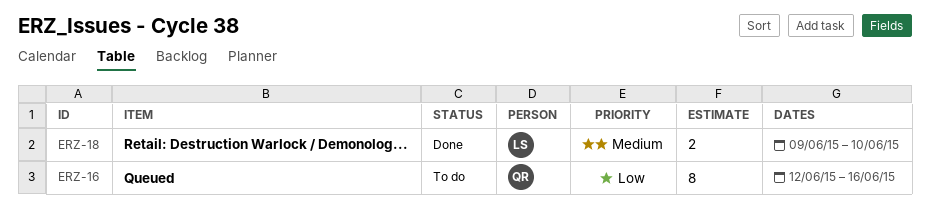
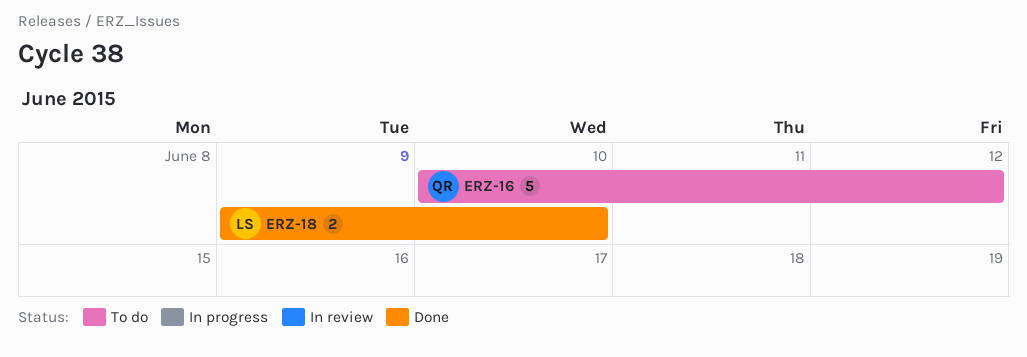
ERZ-16, estimate: 8 -> 5
ERZ-16, start: Jun 12 -> Jun 10
ERZ-16, due: Jun 16 -> Jun 12

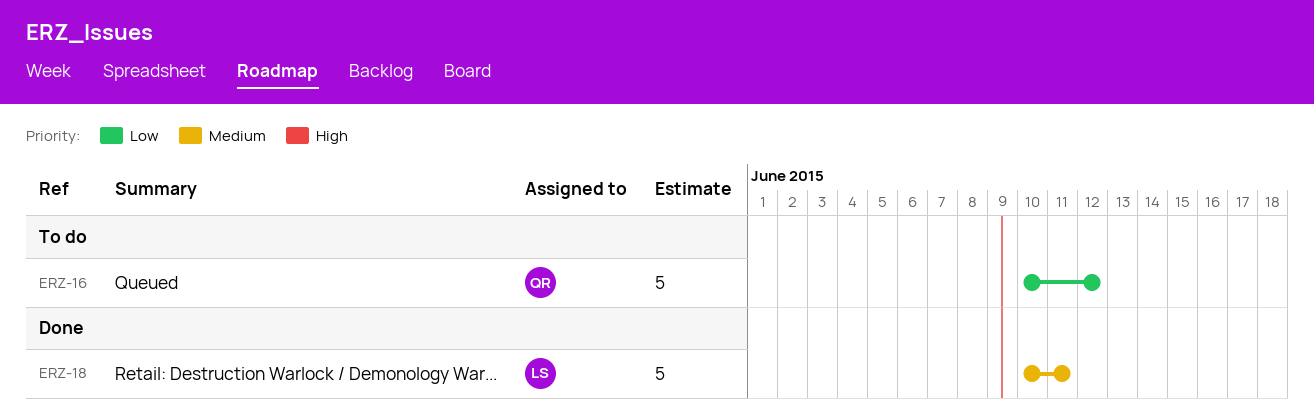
ERZ-18, estimate: 2 -> 5
ERZ-18, start: Jun 9 -> Jun 10
ERZ-18, due: Jun 10 -> Jun 11

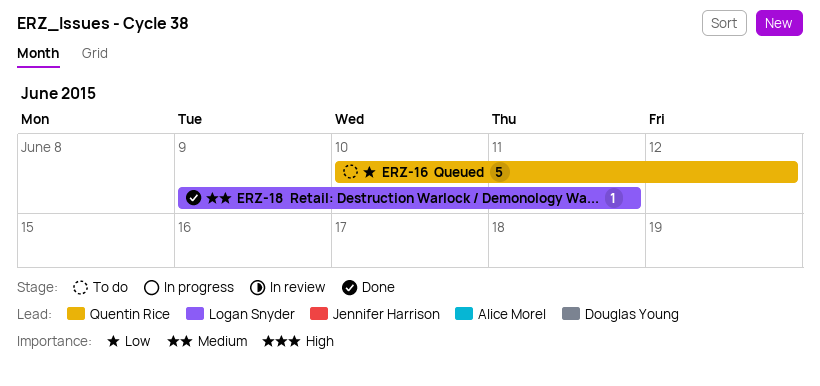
ERZ-18, estimate: 5 -> 1
ERZ-18, start: Jun 10 -> Jun 9

